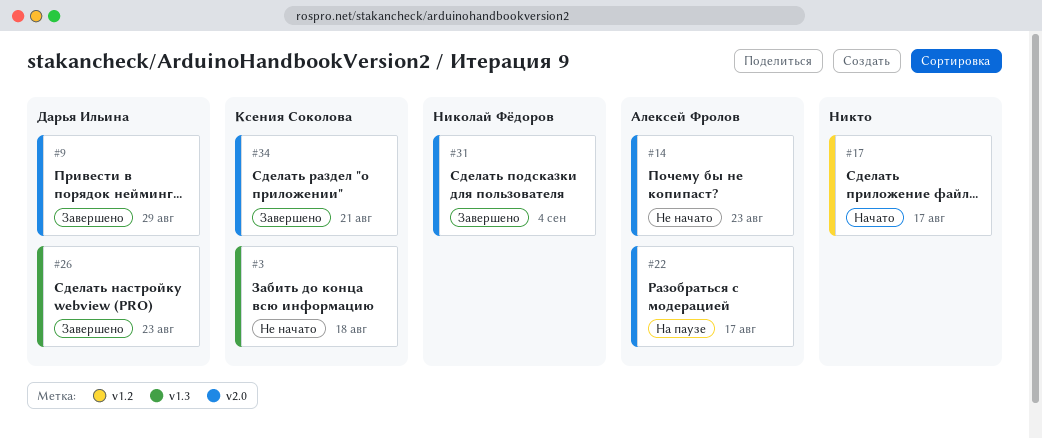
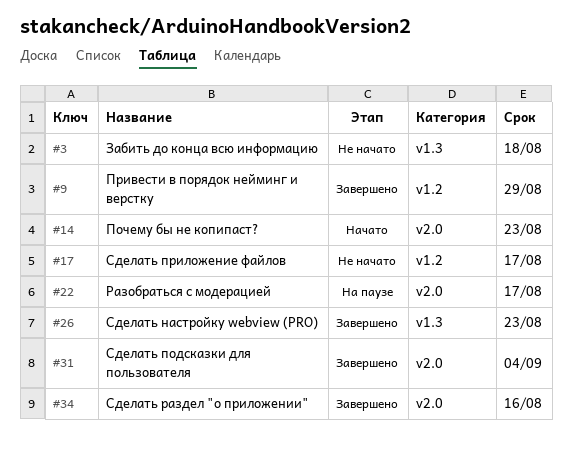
#9, label: v2.0 -> v1.2
#14, status: Не начато -> Начато
#17, status: Начато -> Не начато
#34, due: Aug 21 -> Aug 16

